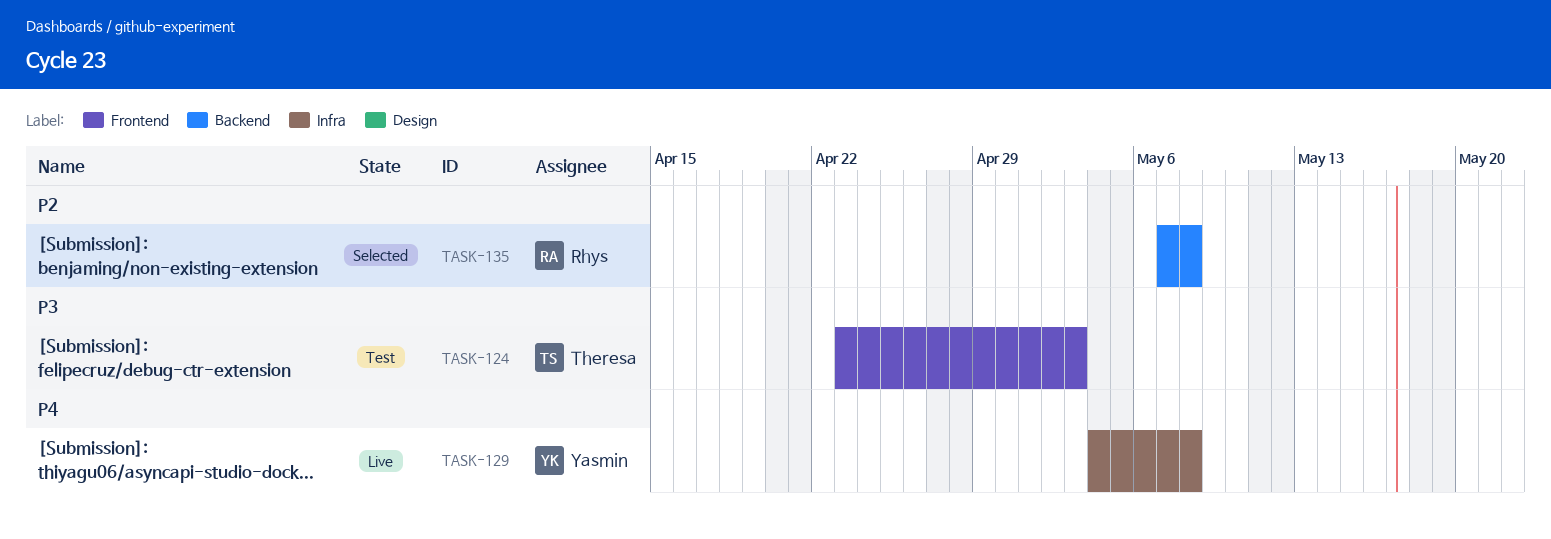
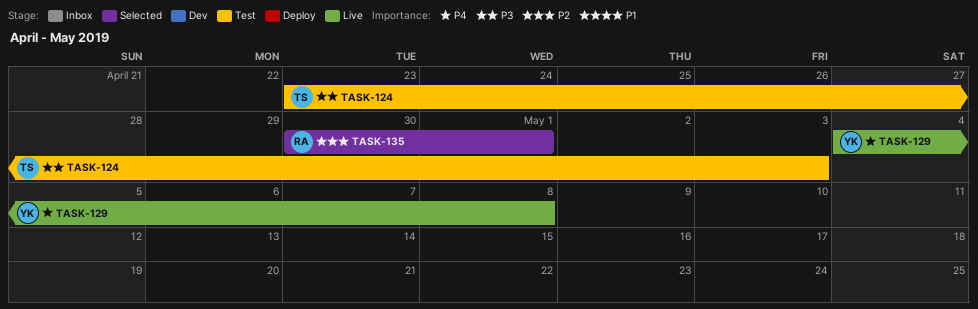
TASK-135, start: May 7 -> Apr 30
TASK-135, due: May 8 -> May 1

